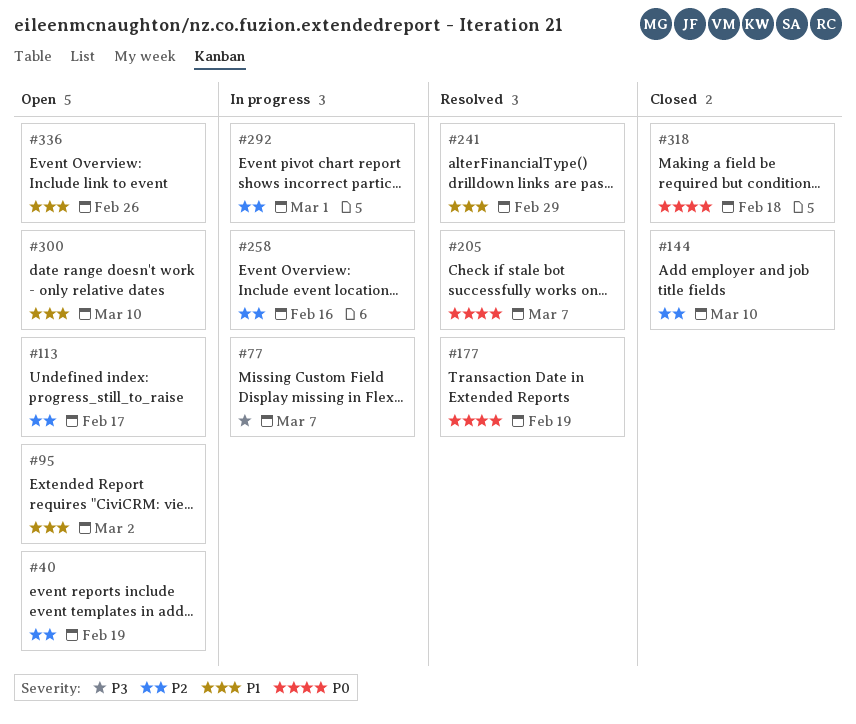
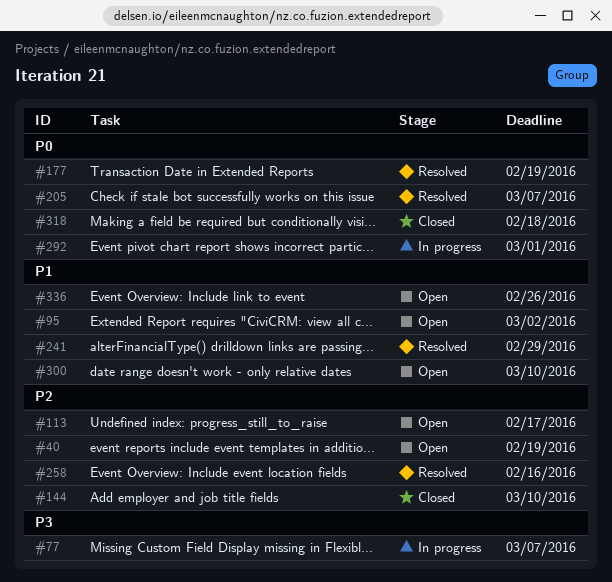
#258, status: In progress -> Resolved
#292, priority: P2 -> P0

